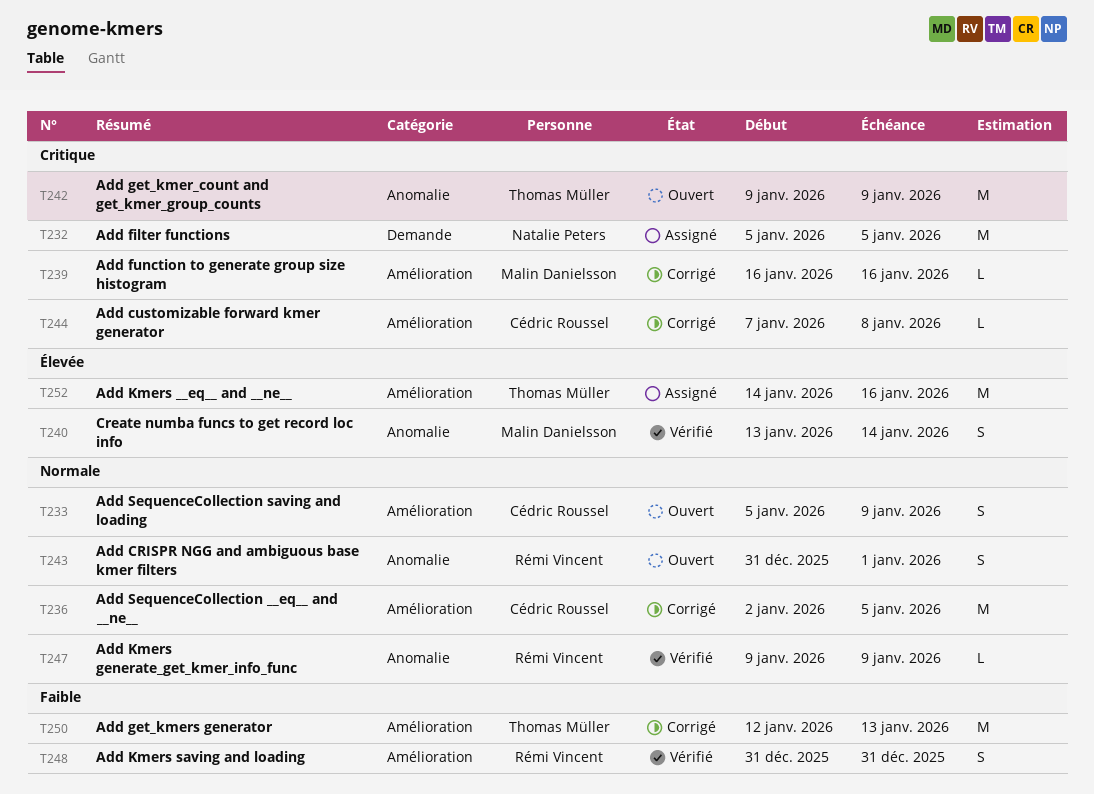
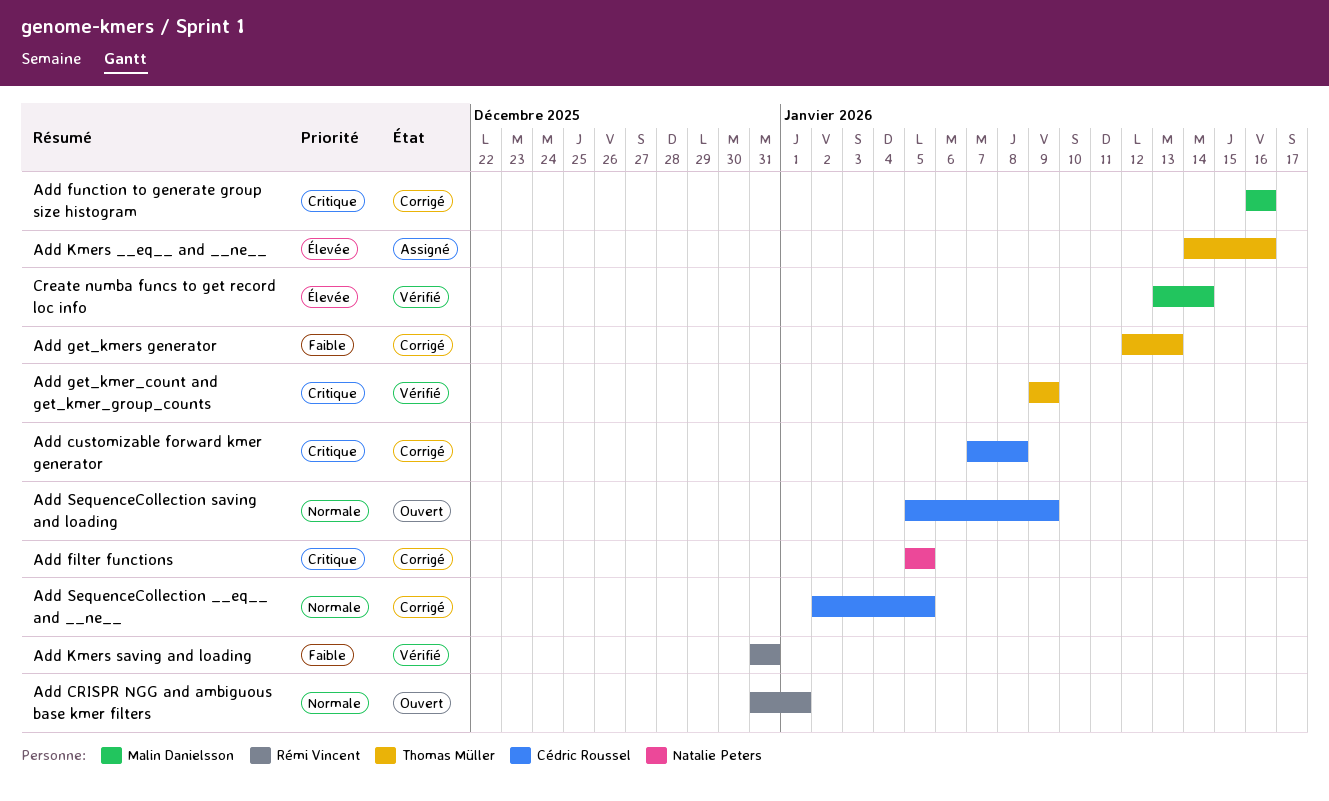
Add filter functions, status: Assigné -> Corrigé
Add get_kmer_count and get_kmer_group_counts, status: Ouvert -> Vérifié
Add Kmers generate_get_kmer_info_func: present -> none

